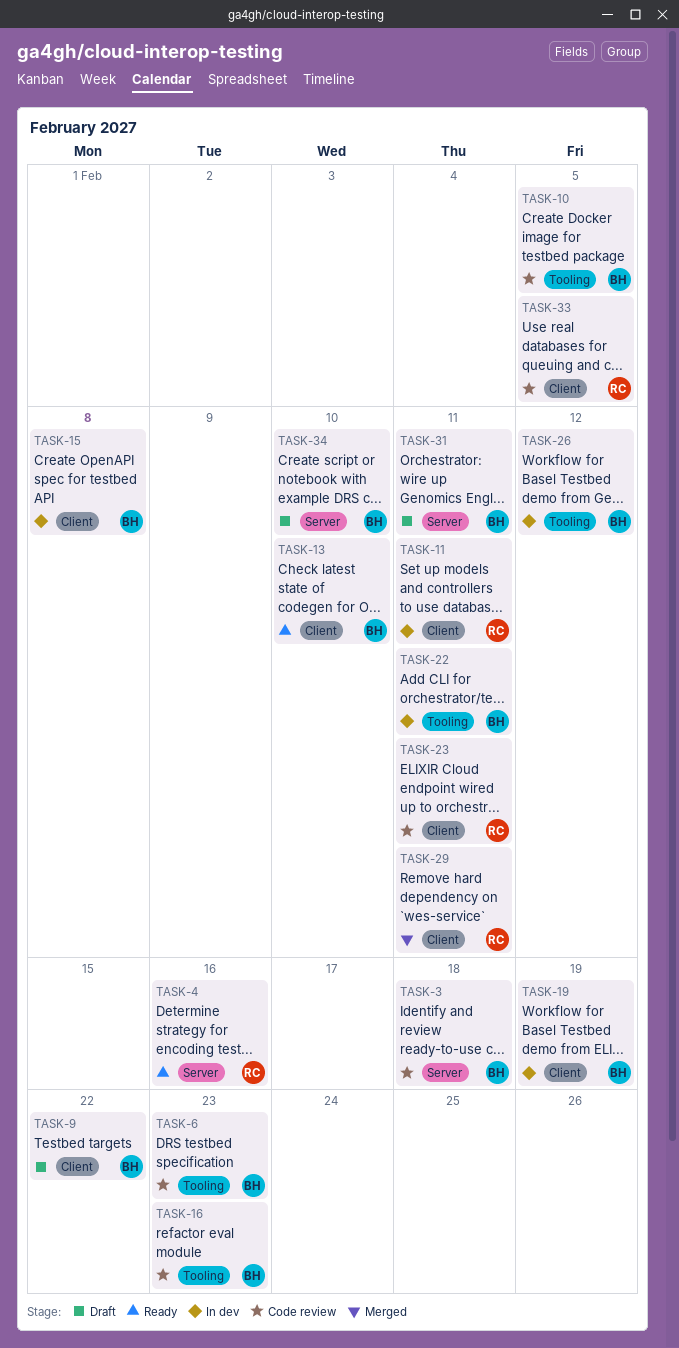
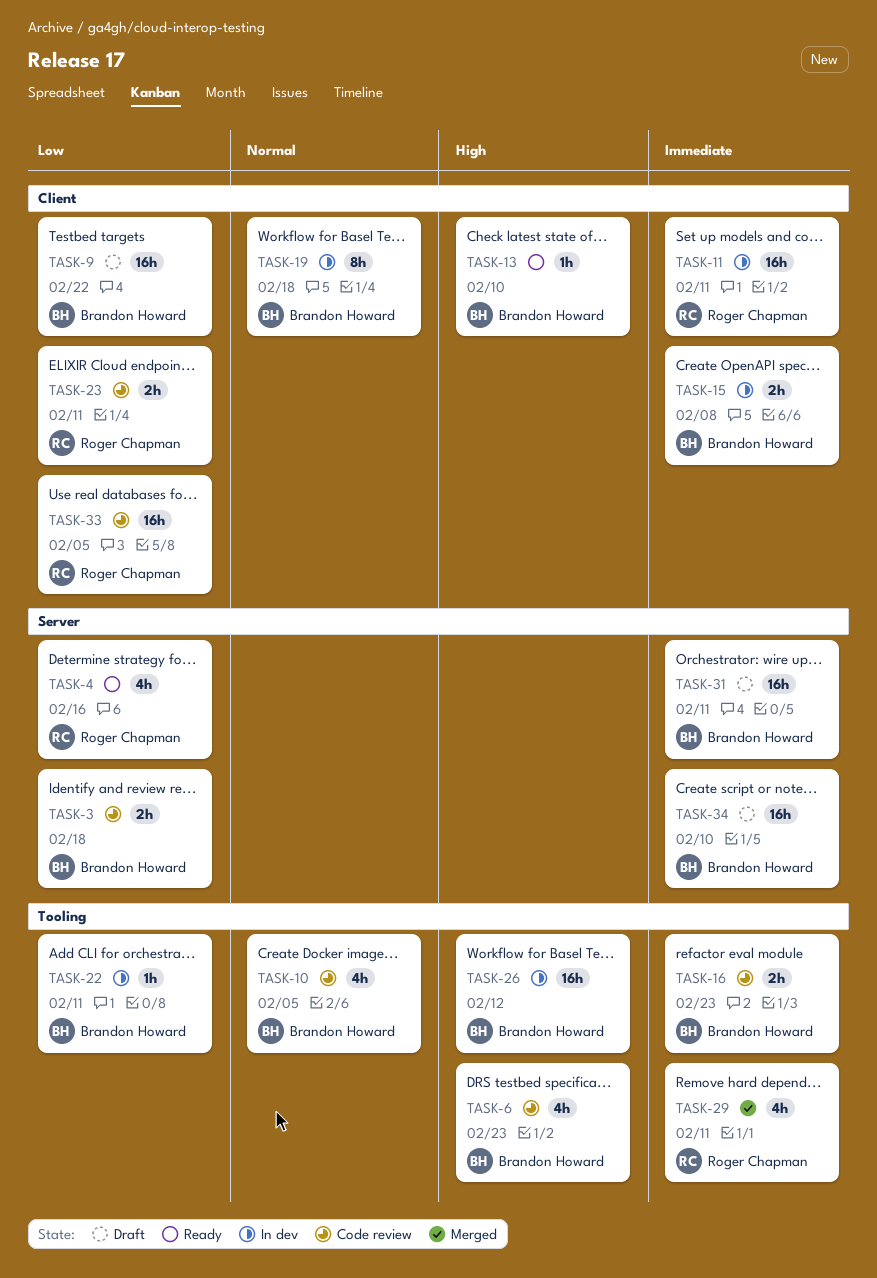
TASK-19, due: Feb 19 -> Feb 18
TASK-29, label: Client -> Tooling

